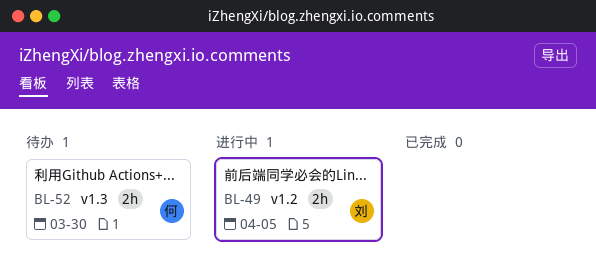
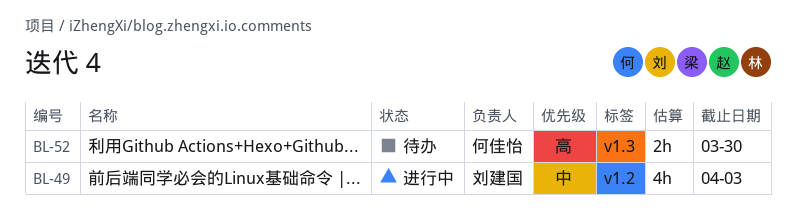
BL-49, estimate: 2h -> 4h
BL-49, due: Apr 5 -> Apr 3

